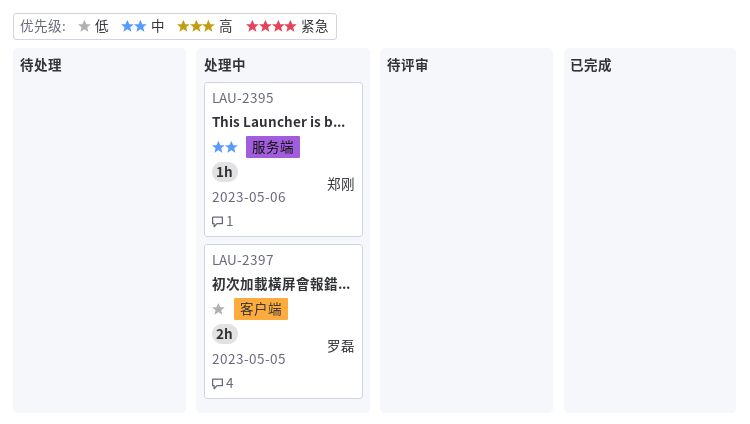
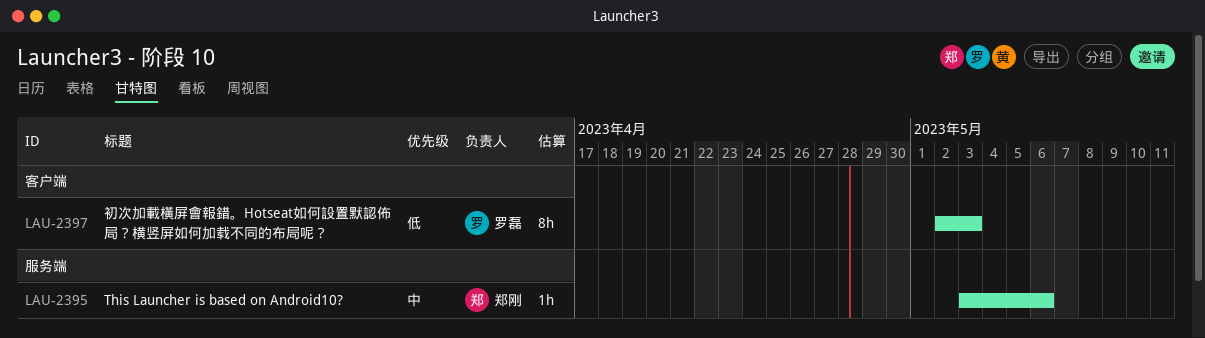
LAU-2397, estimate: 2h -> 8h
LAU-2397, due: May 5 -> May 3

